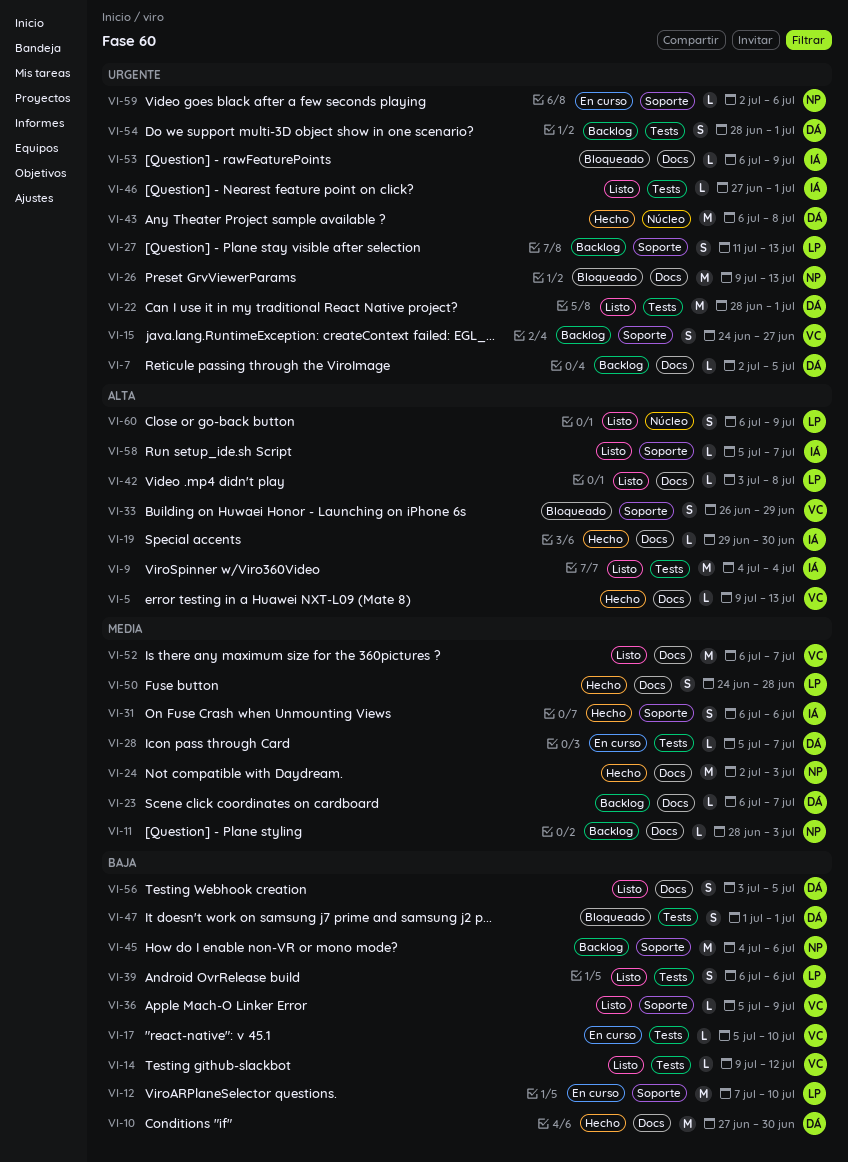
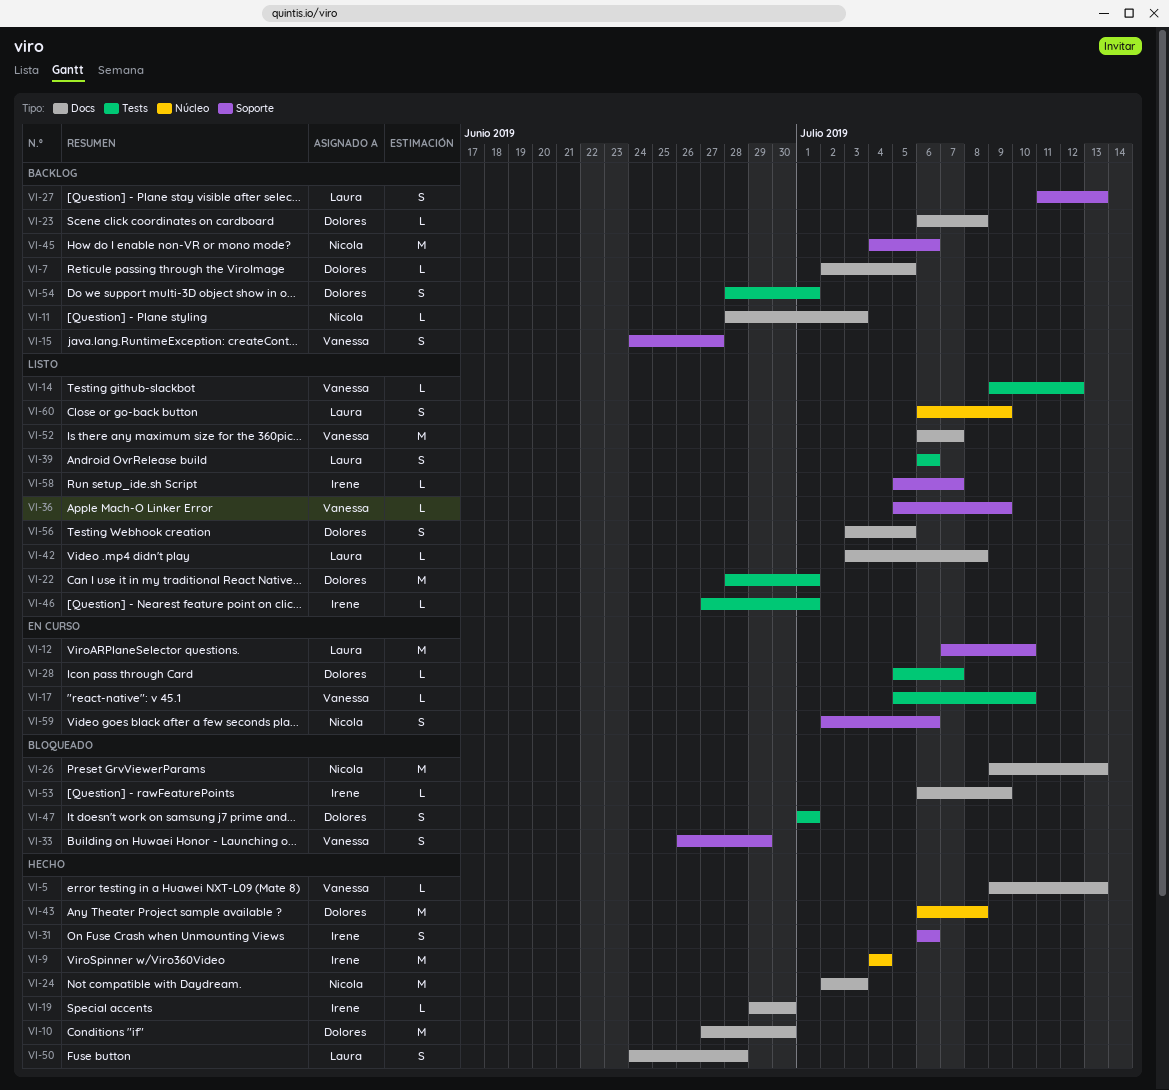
VI-9, status: Listo -> Hecho
VI-9, label: Tests -> Núcleo
VI-23, due: Jul 7 -> Jul 8
VI-59, estimate: L -> S

